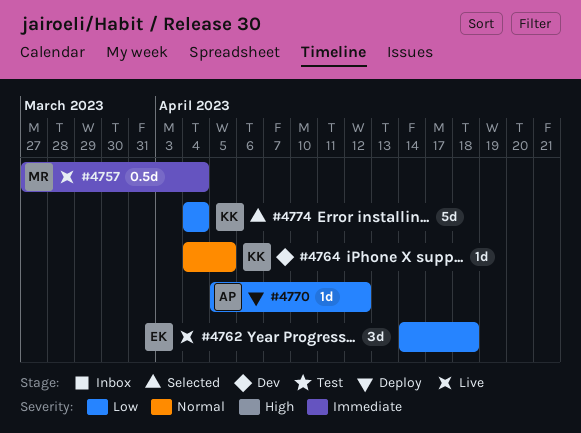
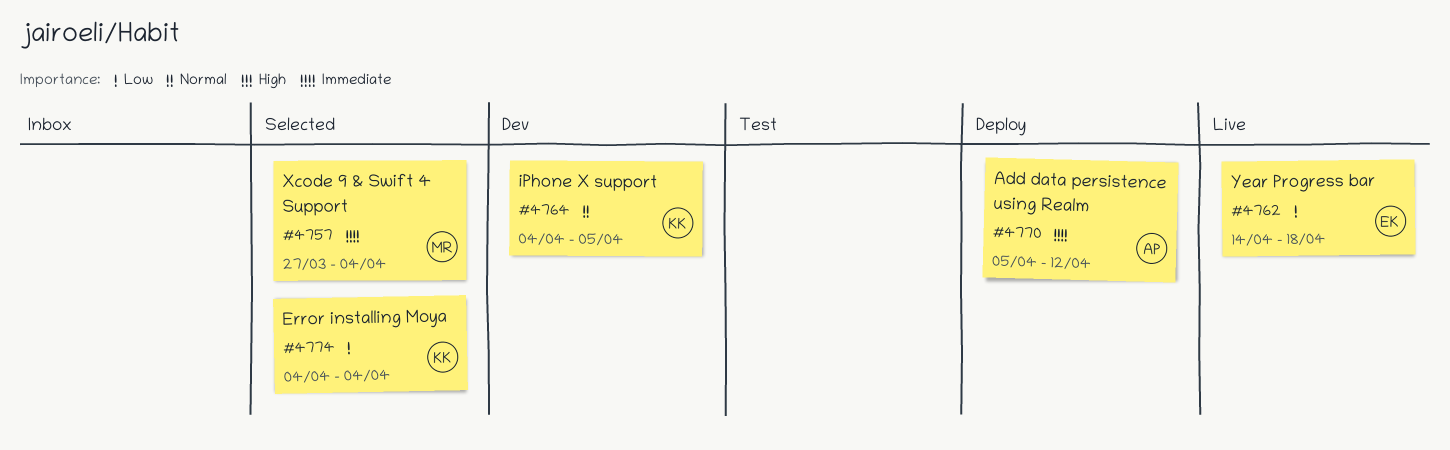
#4757, status: Live -> Selected
#4770, priority: Low -> Immediate

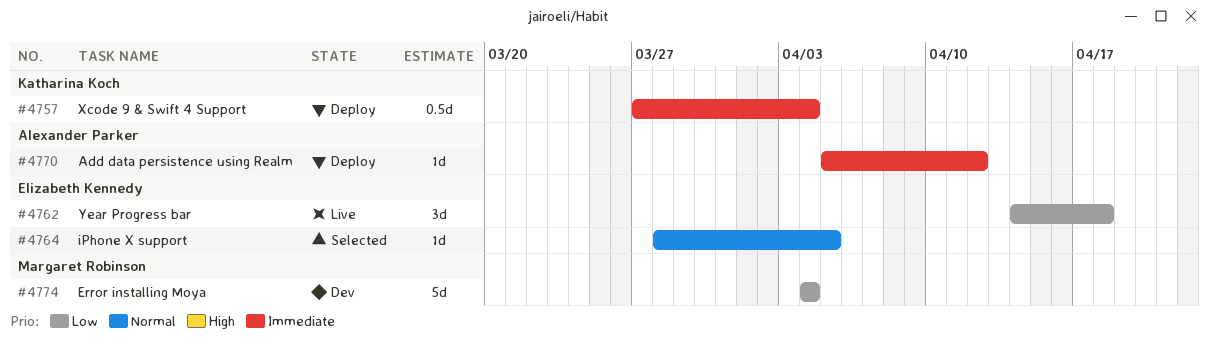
#4757, status: Selected -> Deploy
#4757, owner: Margaret Robinson -> Katharina Koch
#4764, status: Dev -> Selected
#4764, owner: Katharina Koch -> Elizabeth Kennedy
#4764, start: Apr 4 -> Mar 28
#4774, status: Selected -> Dev
#4774, owner: Katharina Koch -> Margaret Robinson

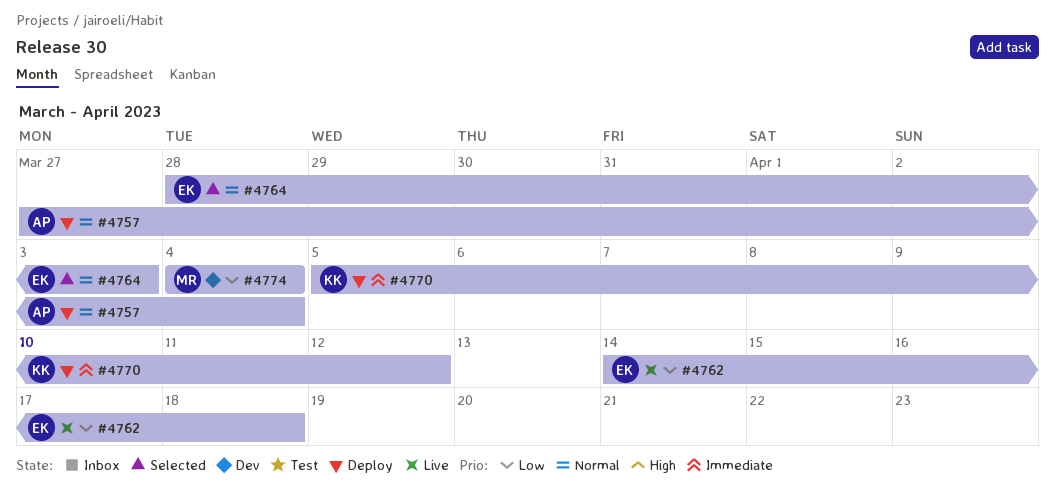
#4757, owner: Katharina Koch -> Alexander Parker
#4757, priority: Immediate -> Normal
#4764, due: Apr 5 -> Apr 3
#4770, owner: Alexander Parker -> Katharina Koch

